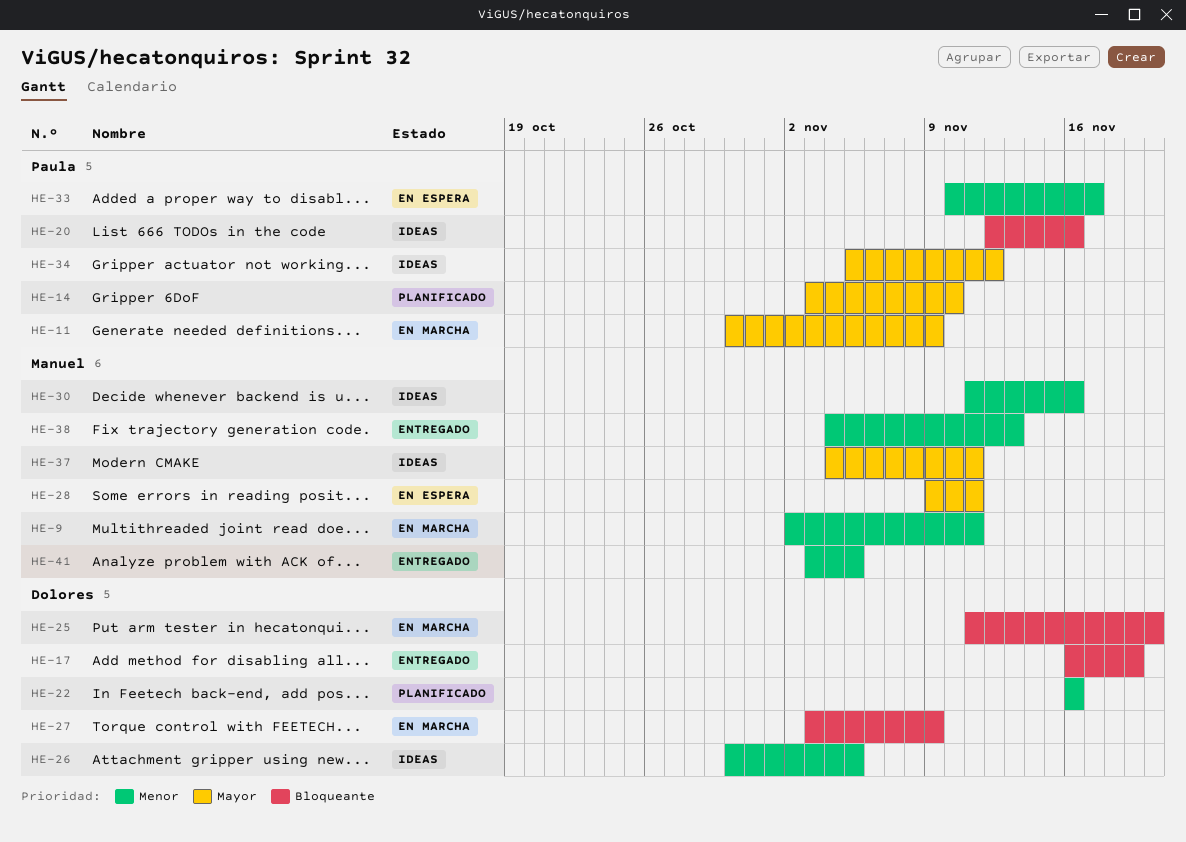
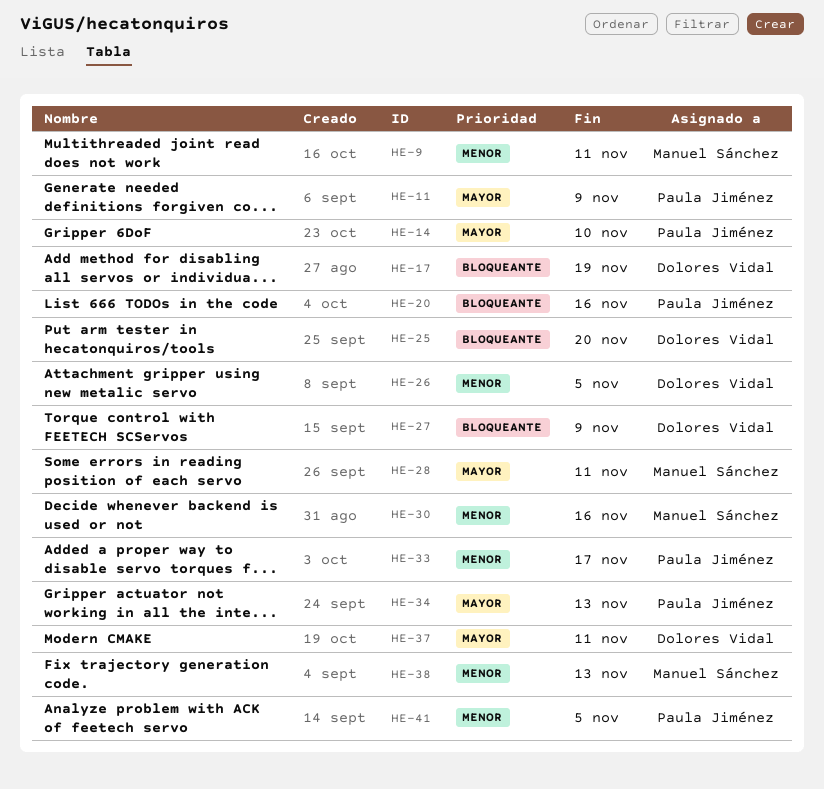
HE-22: present -> none
HE-34, due: Nov 12 -> Nov 13
HE-37, owner: Manuel Sánchez -> Dolores Vidal
HE-41, owner: Manuel Sánchez -> Paula Jiménez

